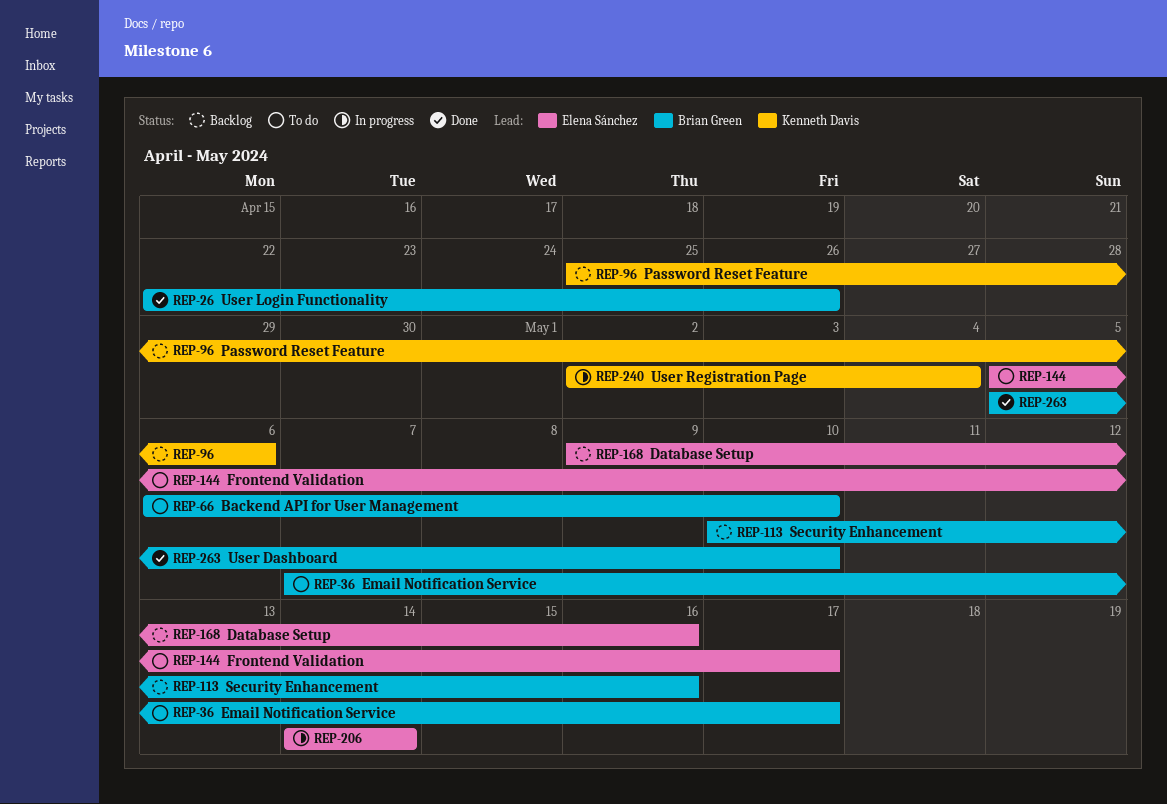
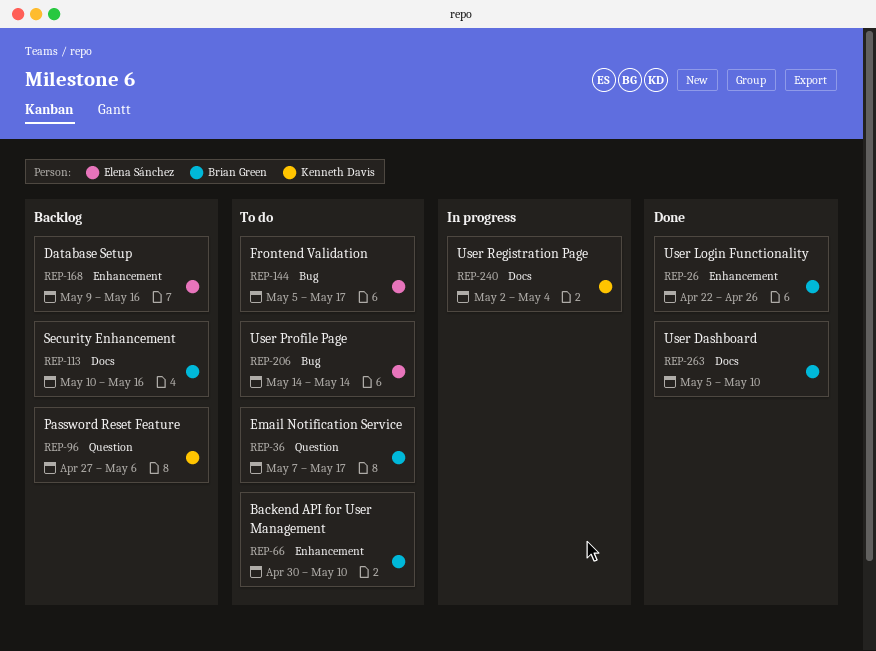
REP-66, start: May 6 -> Apr 30
REP-96, start: Apr 25 -> Apr 27
REP-206, status: In progress -> To do

